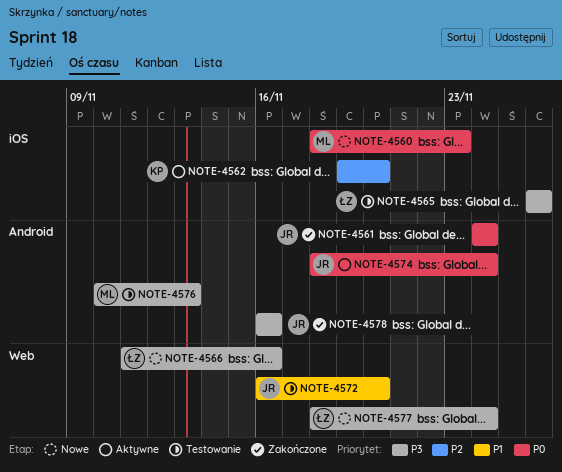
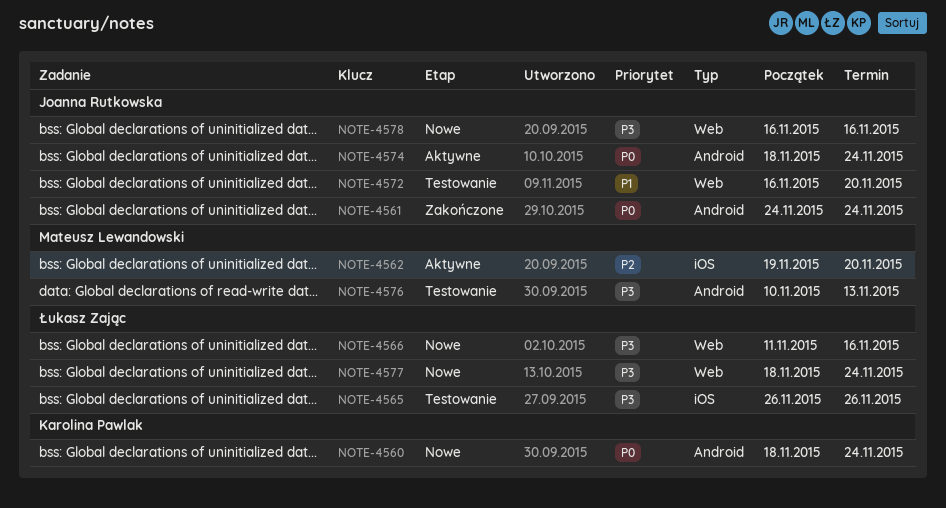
NOTE-4560, owner: Mateusz Lewandowski -> Karolina Pawlak
NOTE-4560, label: iOS -> Android
NOTE-4560, due: Nov 23 -> Nov 24
NOTE-4562, owner: Karolina Pawlak -> Mateusz Lewandowski
NOTE-4578, status: Zakończone -> Nowe
NOTE-4578, label: Android -> Web

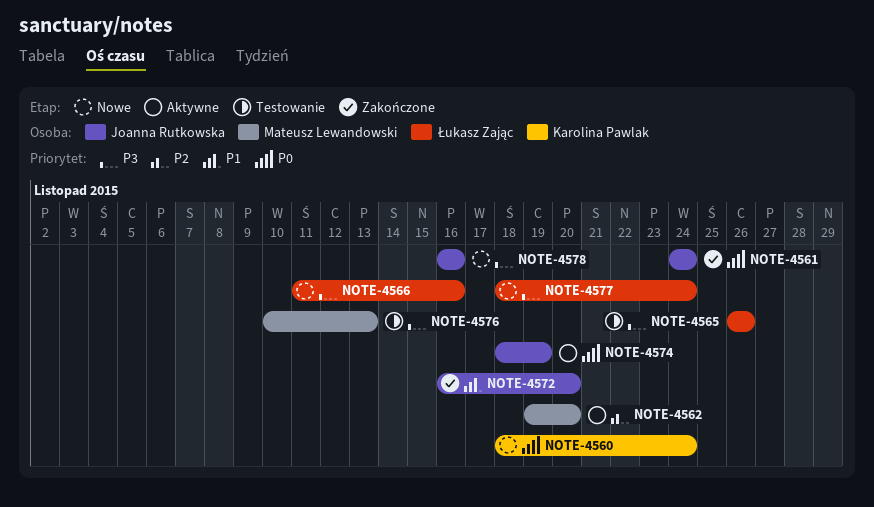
NOTE-4572, status: Testowanie -> Zakończone
NOTE-4574, due: Nov 24 -> Nov 19

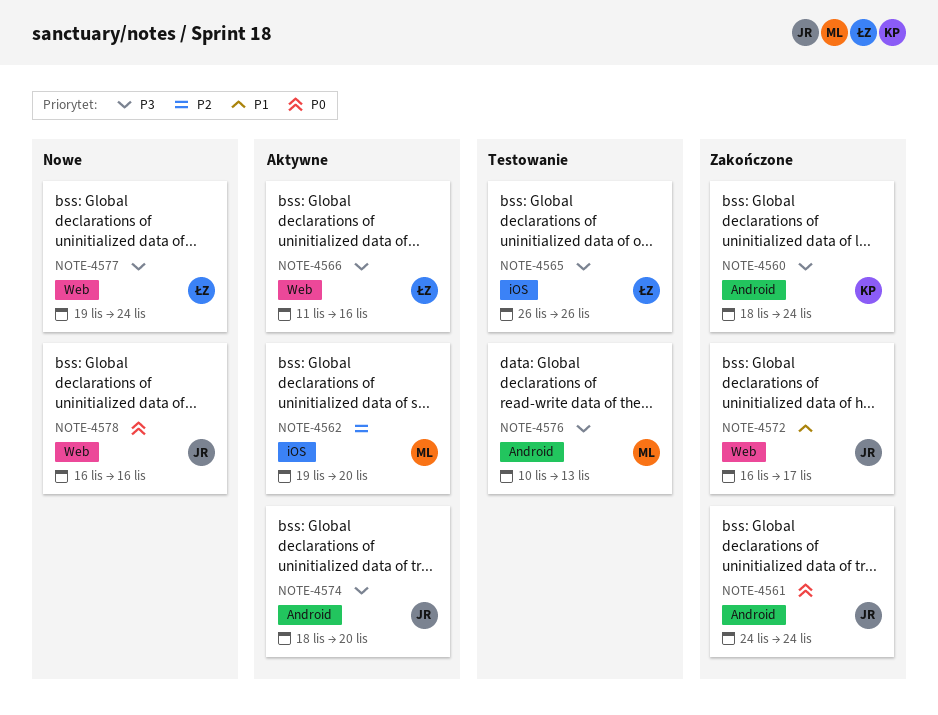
NOTE-4560, status: Nowe -> Zakończone
NOTE-4560, priority: P0 -> P3
NOTE-4566, status: Nowe -> Aktywne
NOTE-4572, due: Nov 20 -> Nov 17
NOTE-4574, priority: P0 -> P3
NOTE-4574, due: Nov 19 -> Nov 20
NOTE-4577, start: Nov 18 -> Nov 19
NOTE-4578, priority: P3 -> P0

